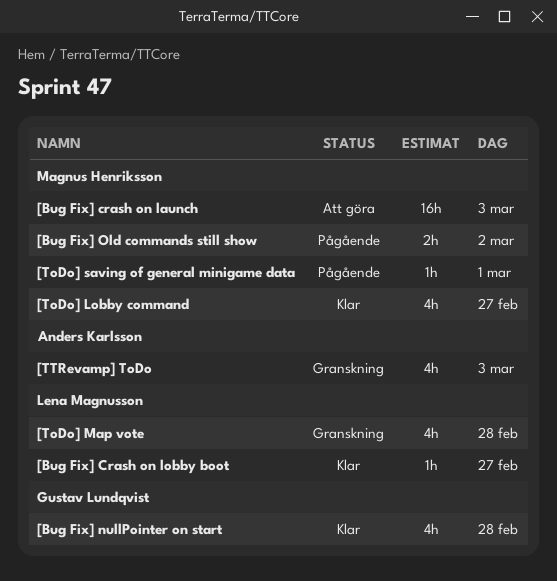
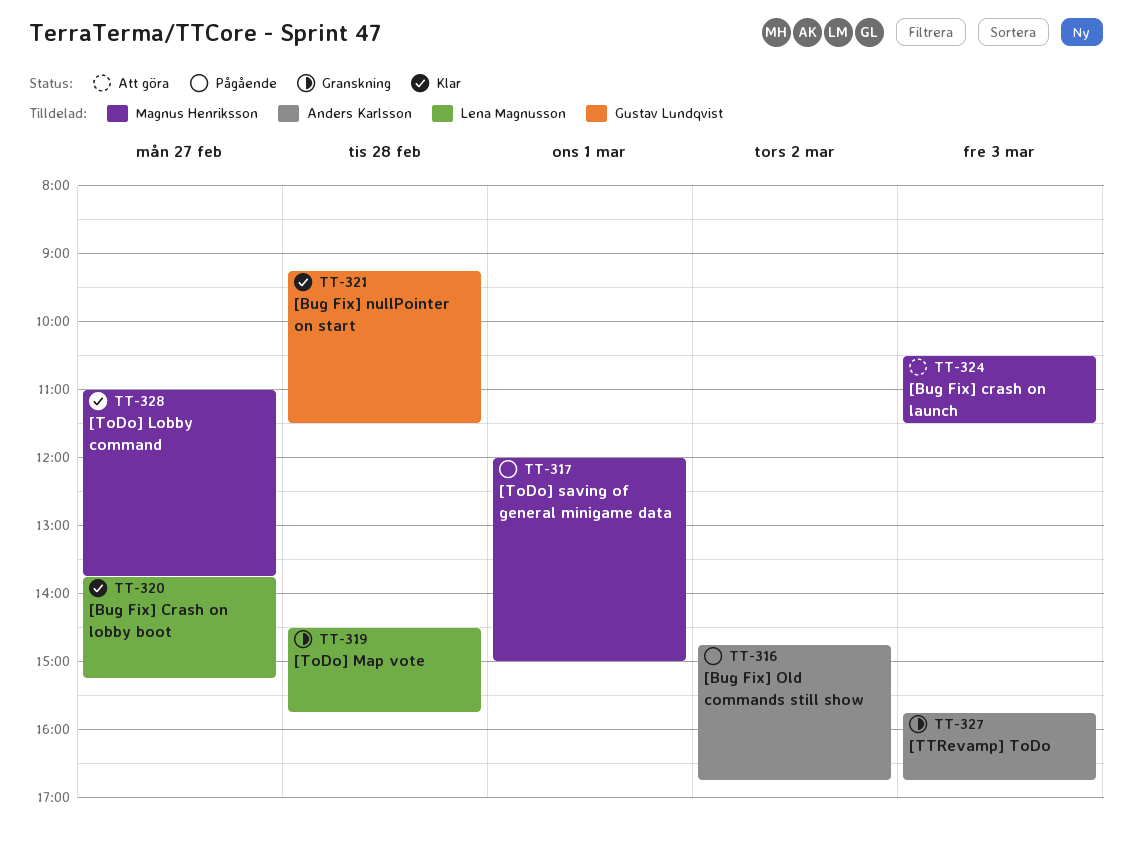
[Bug Fix] Old commands still show, owner: Magnus Henriksson -> Anders Karlsson

